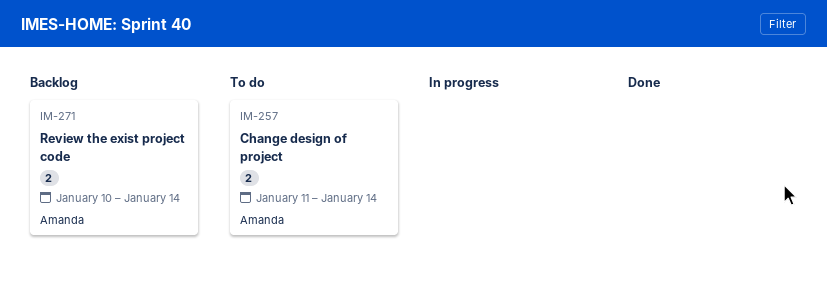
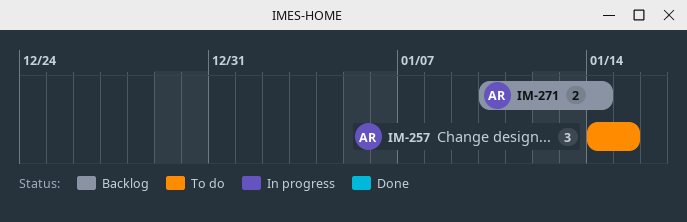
IM-257, estimate: 2 -> 3
IM-257, start: Jan 11 -> Jan 14
IM-257, due: Jan 14 -> Jan 15

